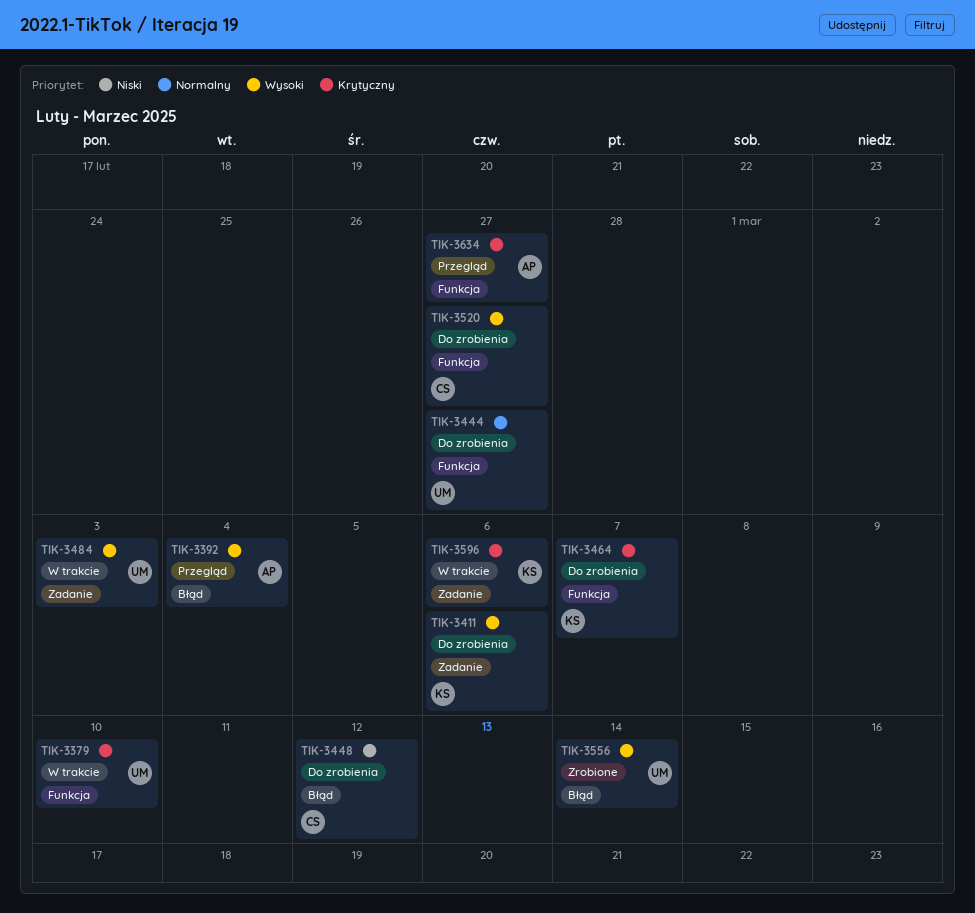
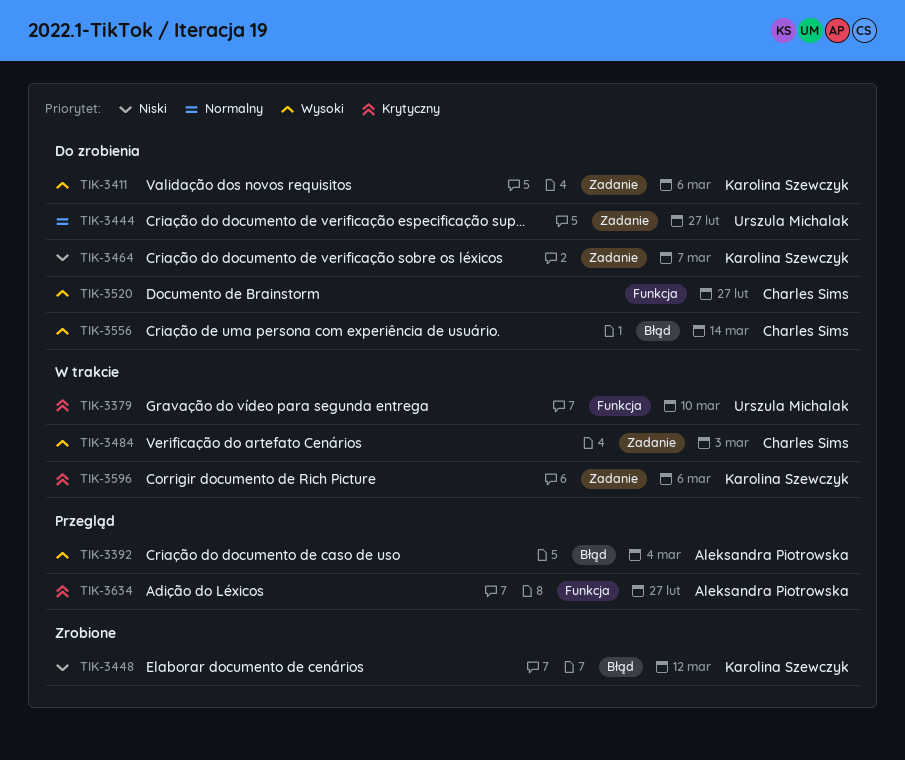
TIK-3444, label: Funkcja -> Zadanie
TIK-3448, status: Do zrobienia -> Zrobione
TIK-3448, owner: Charles Sims -> Karolina Szewczyk
TIK-3464, priority: Krytyczny -> Niski
TIK-3464, label: Funkcja -> Zadanie
TIK-3484, owner: Urszula Michalak -> Charles Sims
TIK-3556, status: Zrobione -> Do zrobienia
TIK-3556, owner: Urszula Michalak -> Charles Sims

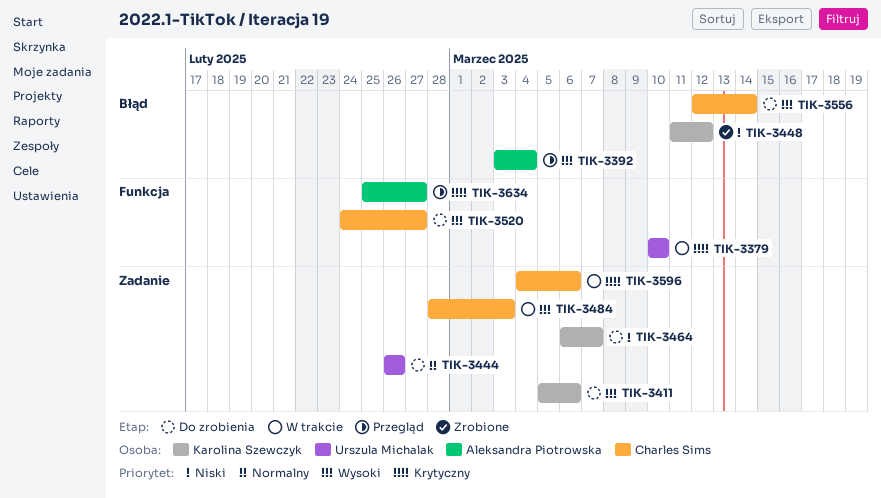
TIK-3444, due: Feb 27 -> Feb 26
TIK-3596, owner: Karolina Szewczyk -> Charles Sims

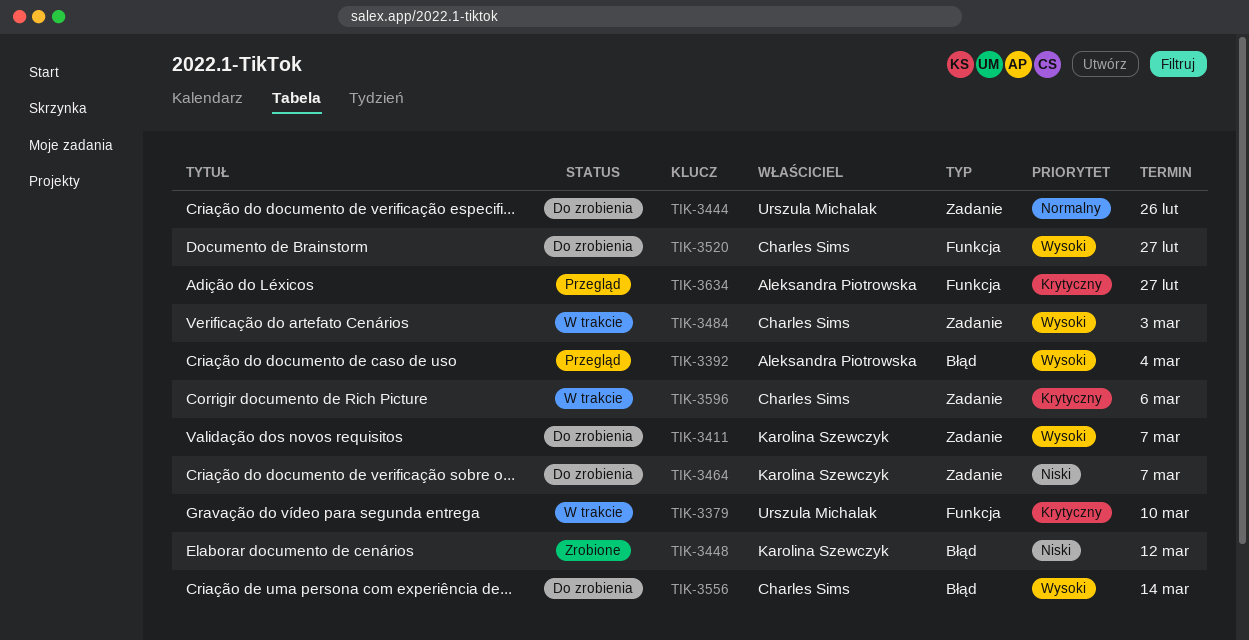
TIK-3411, due: Mar 6 -> Mar 7

